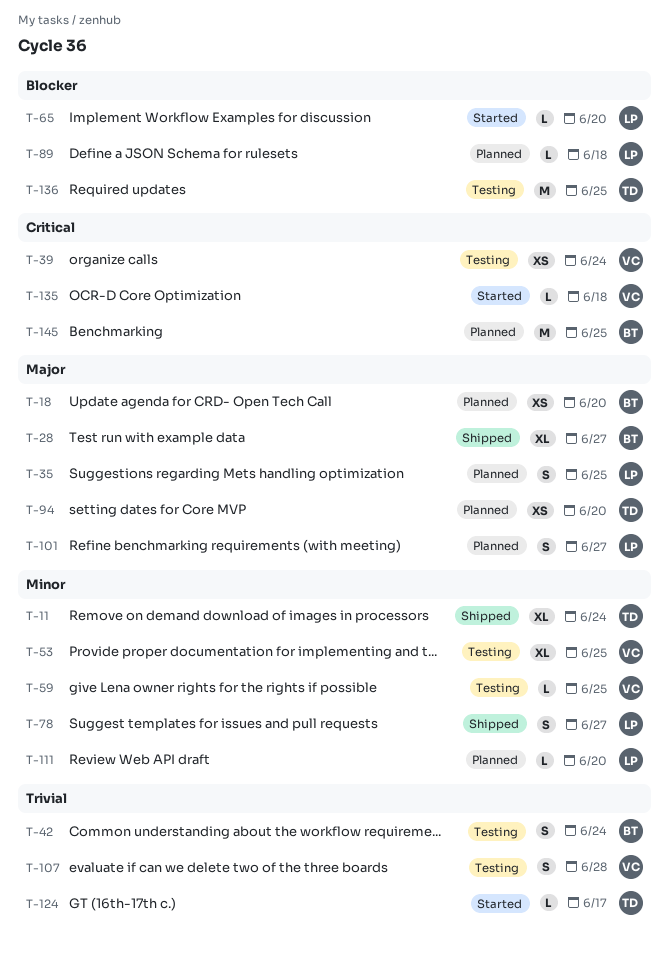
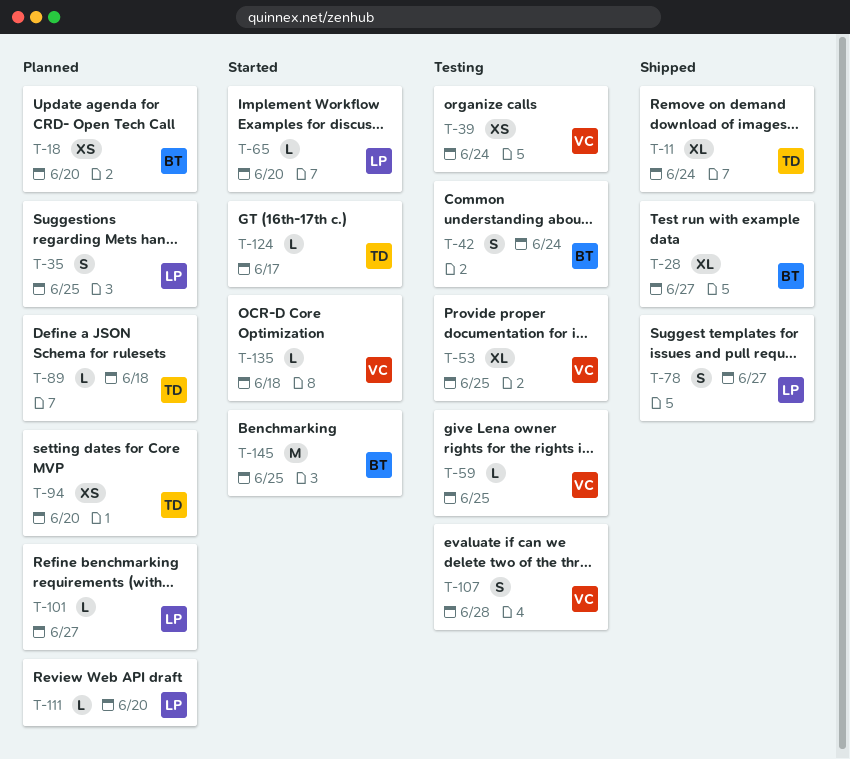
T-89, owner: LP -> TD
T-101, estimate: S -> L
T-136: present -> none
T-145, status: Planned -> Started

